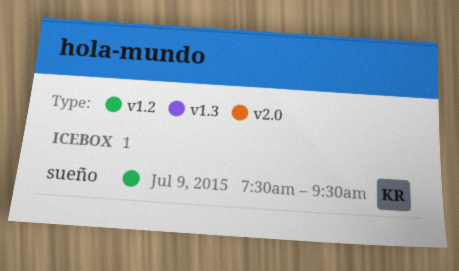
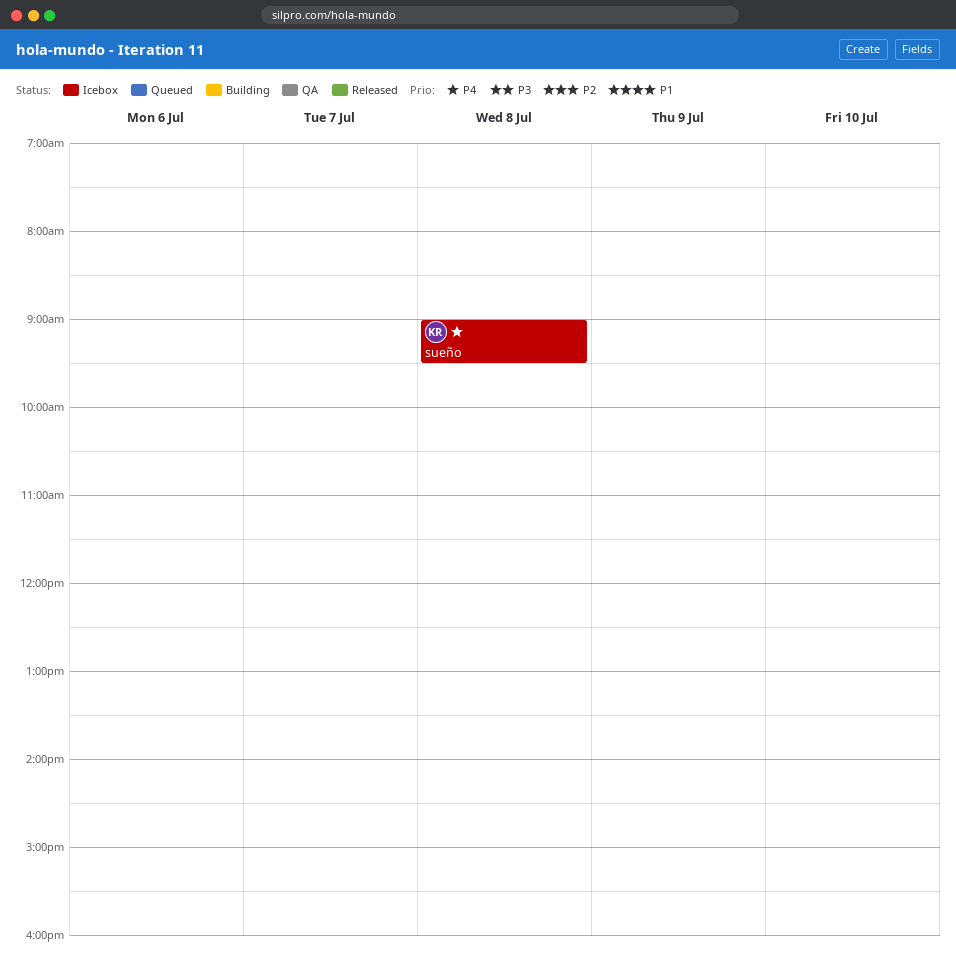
sueño, day: Jul 9 -> Jul 8
sueño, begins: 07:30 -> 09:00

